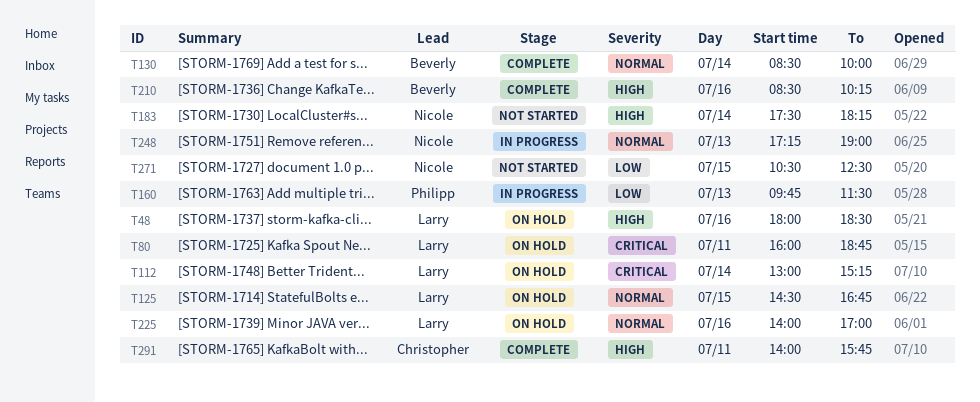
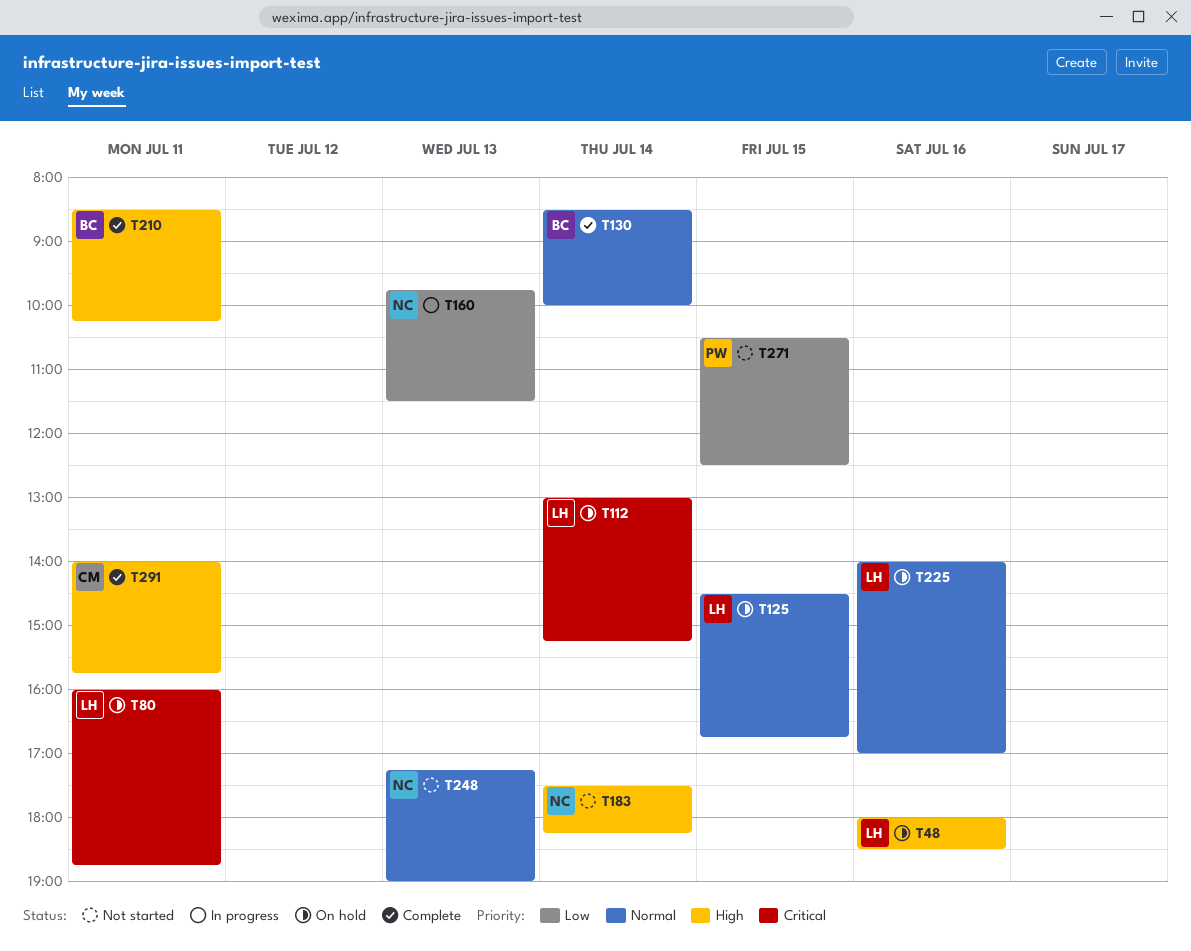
T160, owner: Philipp -> Nicole
T210, day: Jul 16 -> Jul 11
T248, status: In progress -> Not started
T271, owner: Nicole -> Philipp

